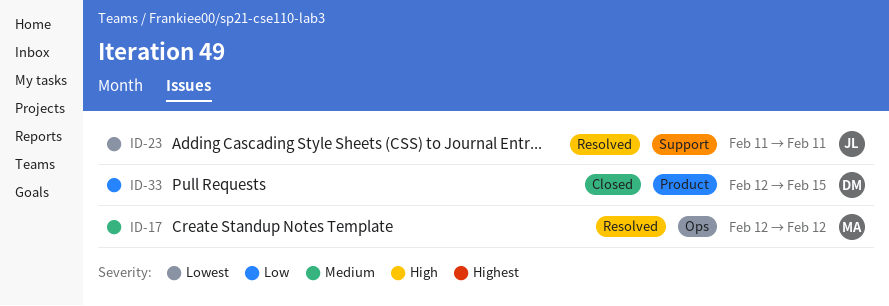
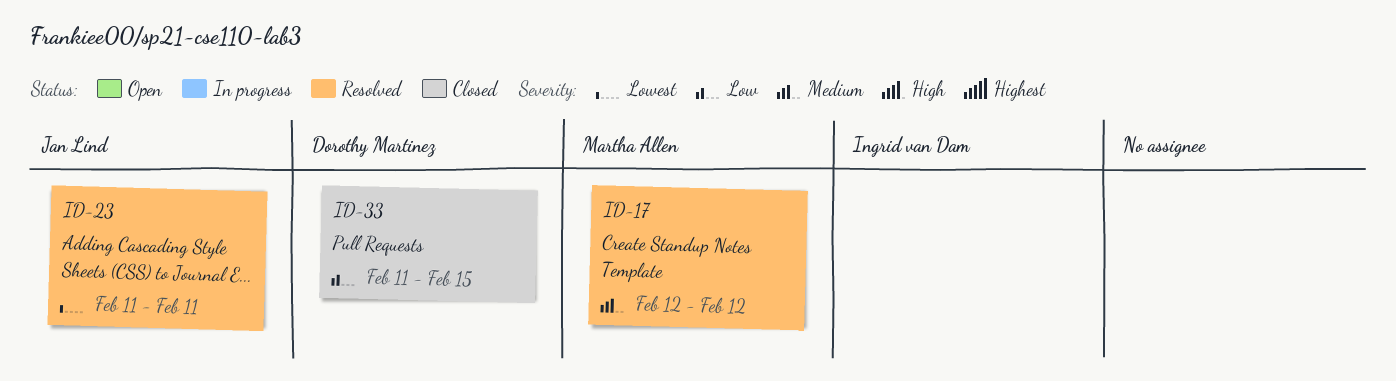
ID-33, start: Feb 12 -> Feb 11

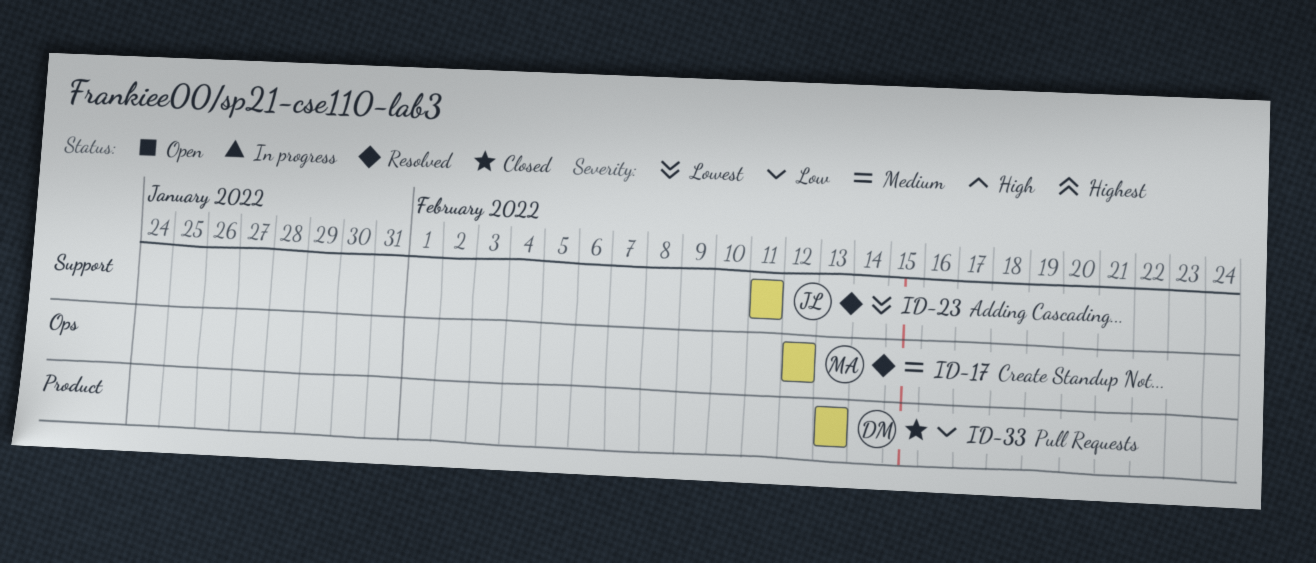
ID-33, start: Feb 11 -> Feb 13
ID-33, due: Feb 15 -> Feb 13

